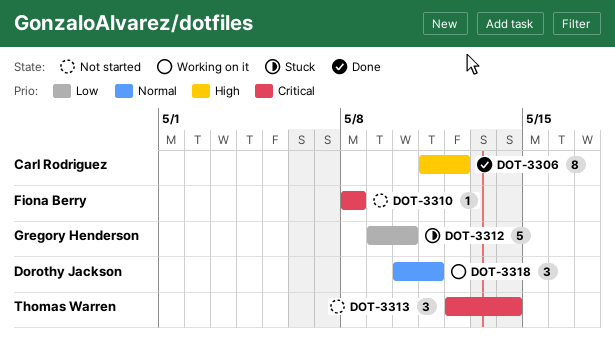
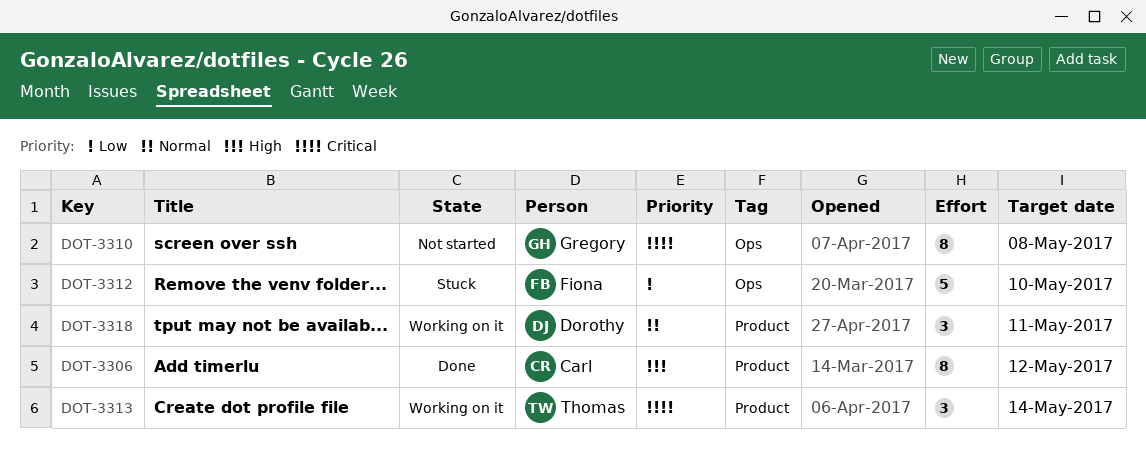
DOT-3310, owner: Fiona Berry -> Gregory Henderson
DOT-3310, estimate: 1 -> 8
DOT-3312, owner: Gregory Henderson -> Fiona Berry
DOT-3313, status: Not started -> Working on it

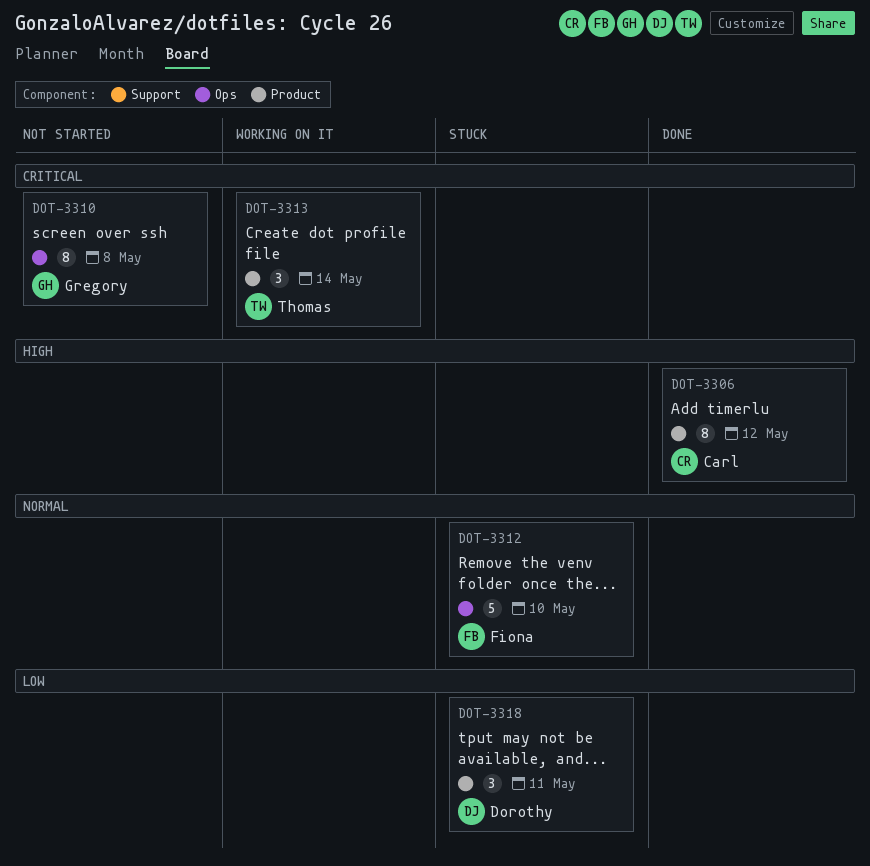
DOT-3312, priority: Low -> Normal
DOT-3318, status: Working on it -> Stuck
DOT-3318, priority: Normal -> Low

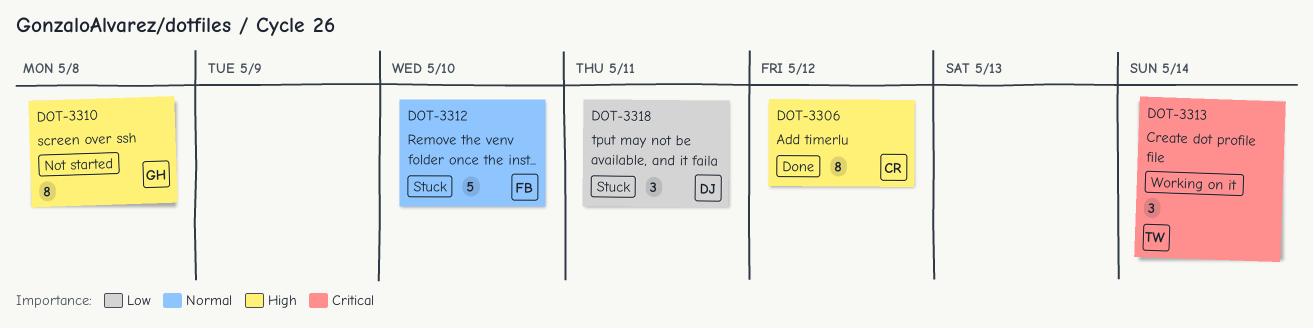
DOT-3310, priority: Critical -> High

